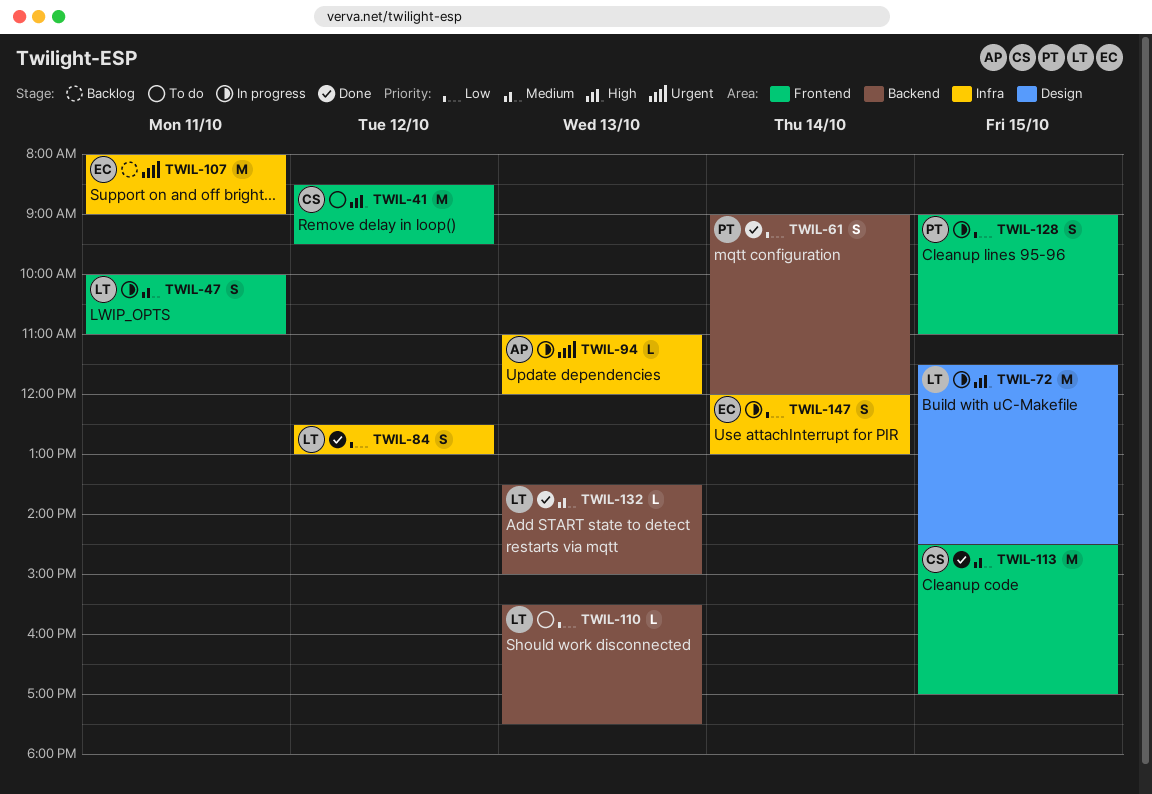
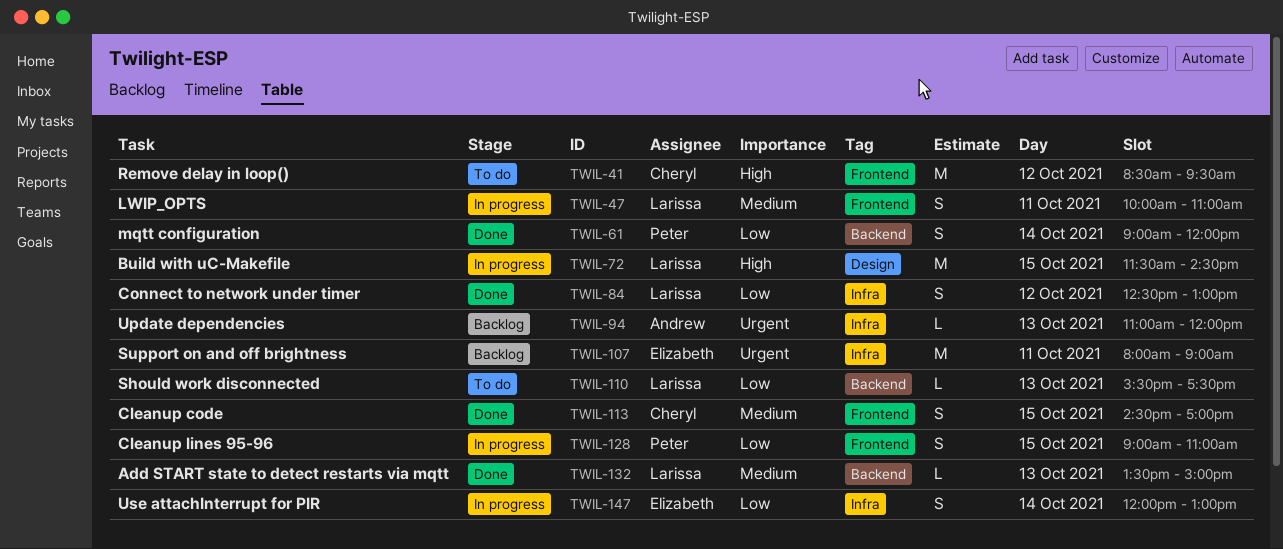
TWIL-94, status: In progress -> Backlog
TWIL-113, estimate: M -> S

